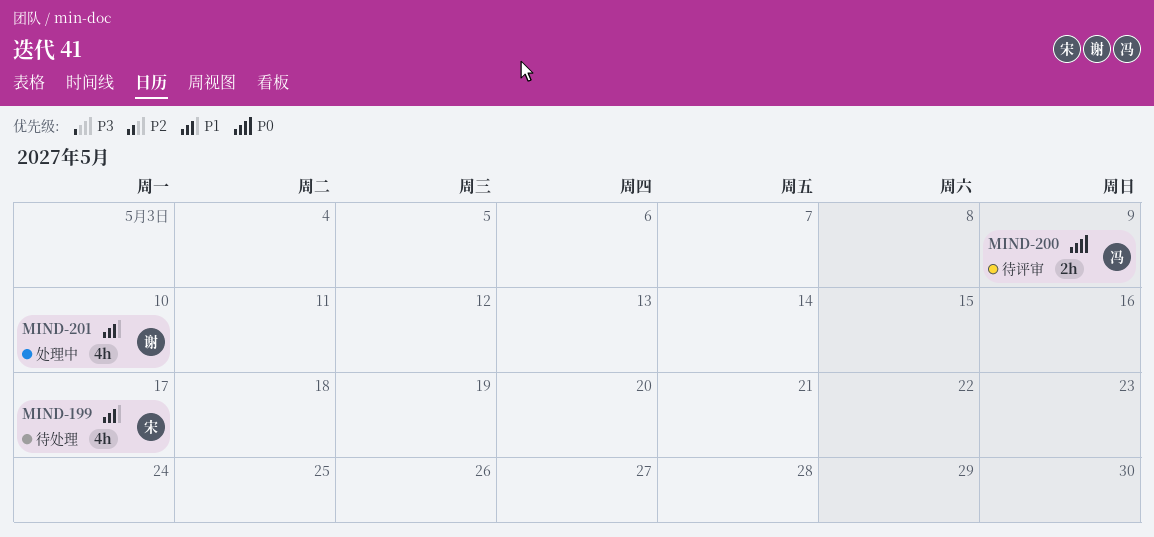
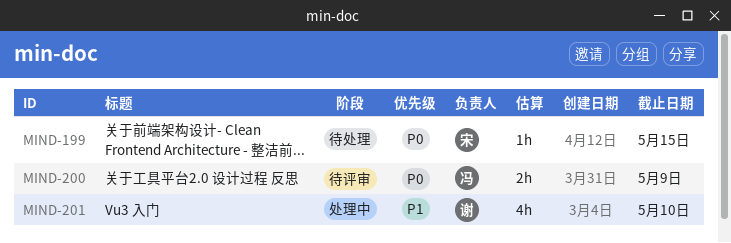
MIND-199, priority: P1 -> P0
MIND-199, estimate: 4h -> 1h
MIND-199, due: May 17 -> May 15

